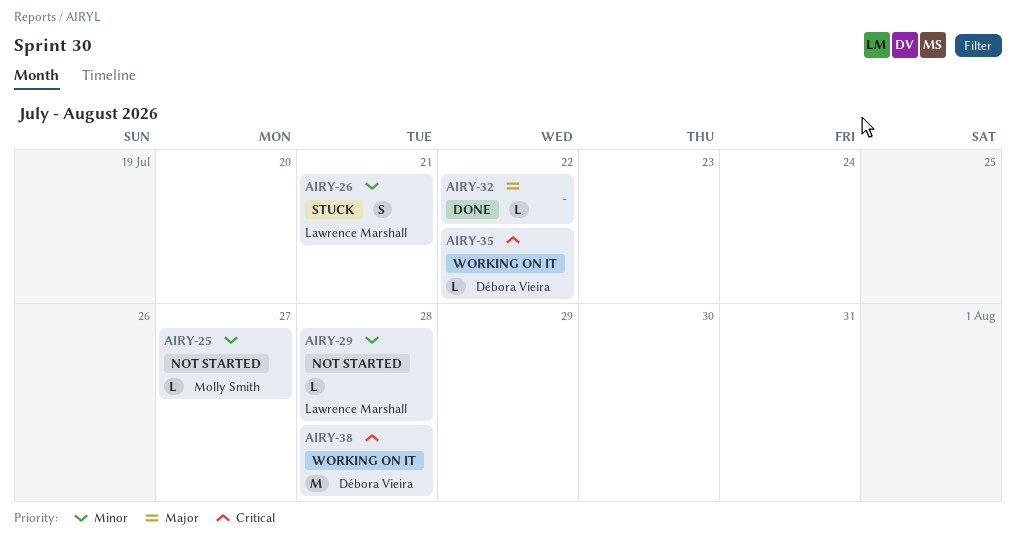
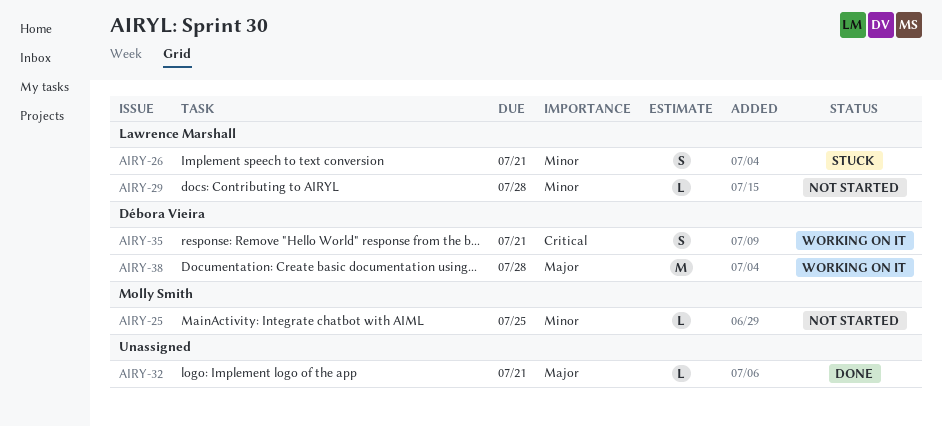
AIRY-25, due: Jul 27 -> Jul 25
AIRY-32, due: Jul 22 -> Jul 21
AIRY-35, estimate: L -> S
AIRY-35, due: Jul 22 -> Jul 21
AIRY-38, priority: Critical -> Major

